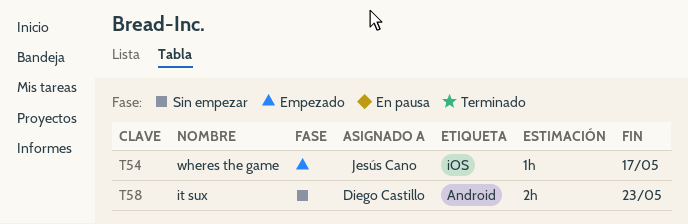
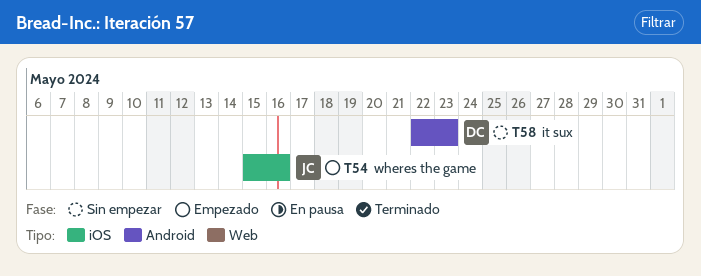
T54, due: May 17 -> May 16

